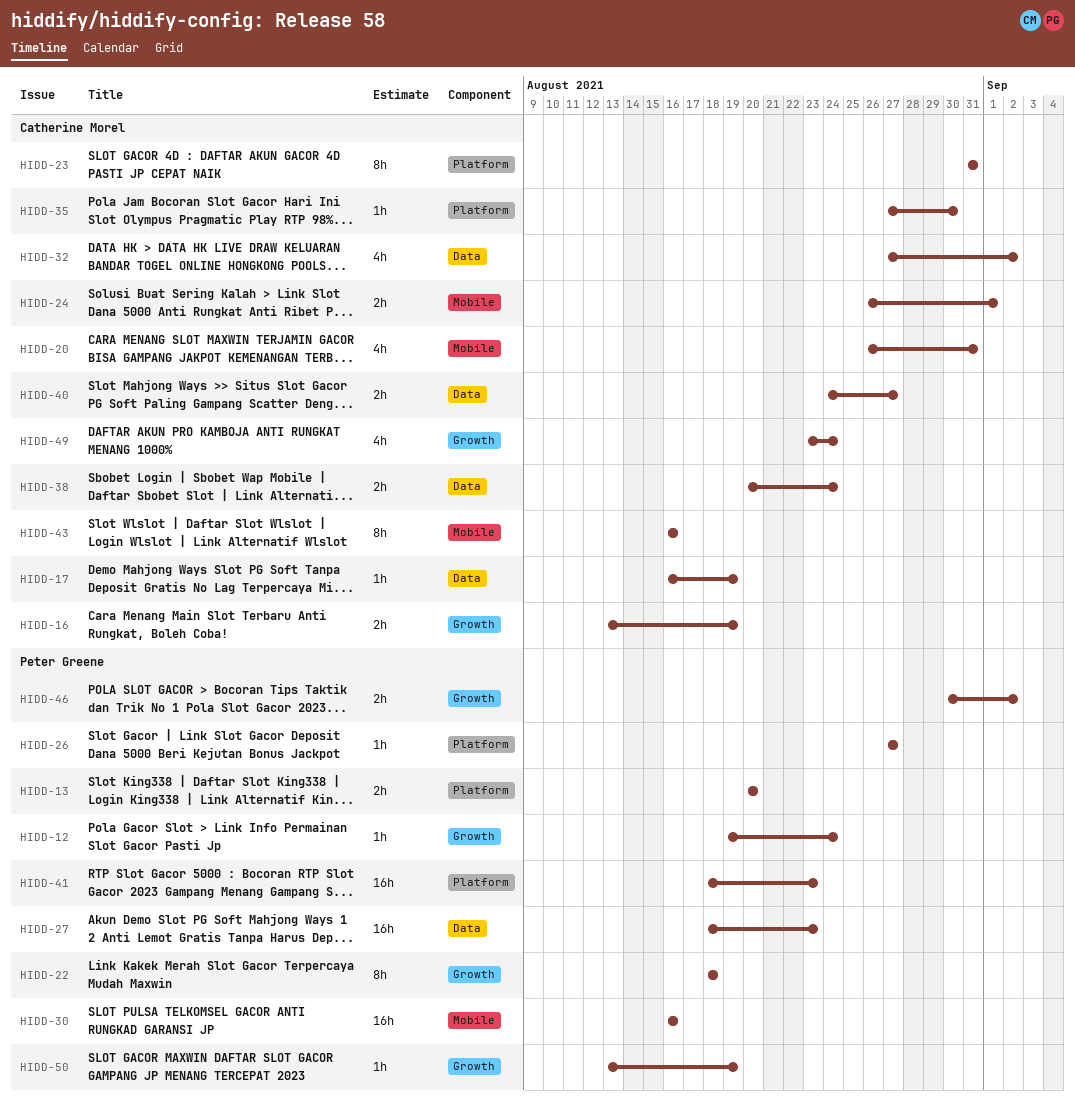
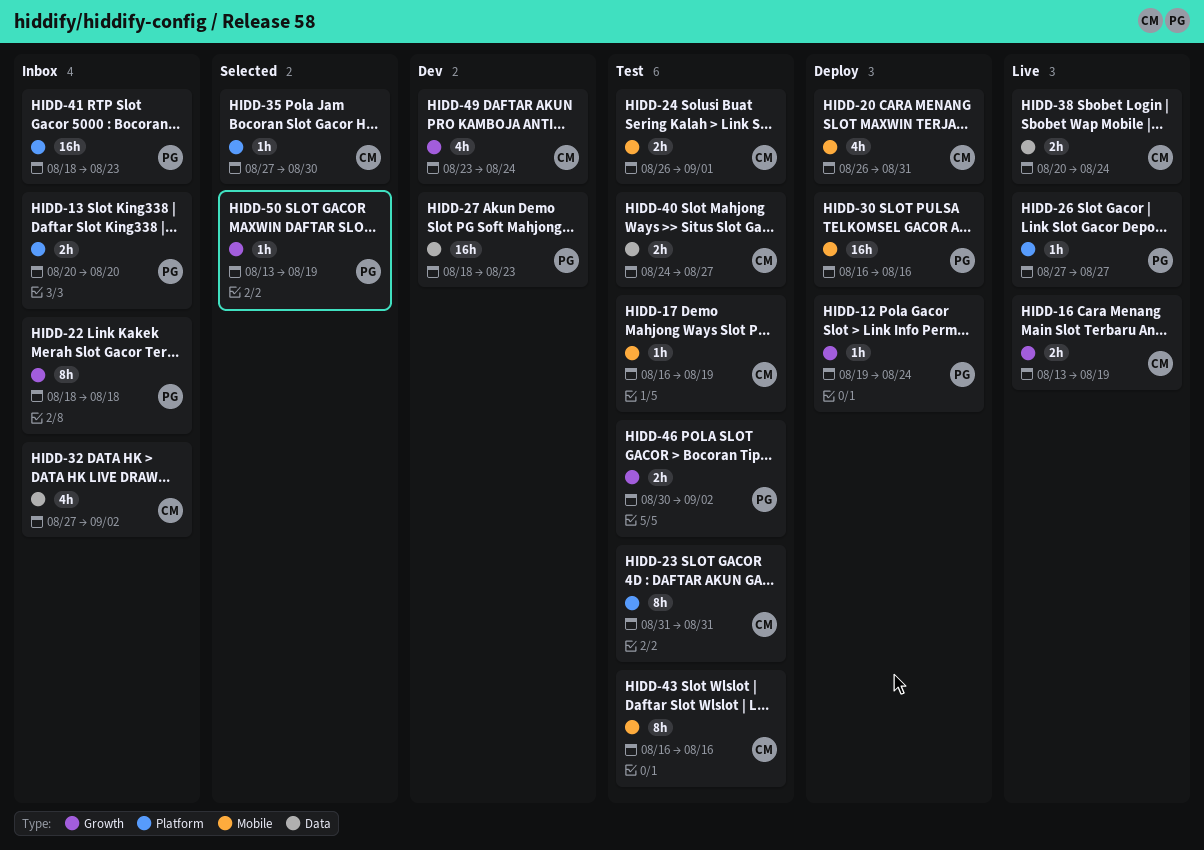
HIDD-17, label: Data -> Mobile

